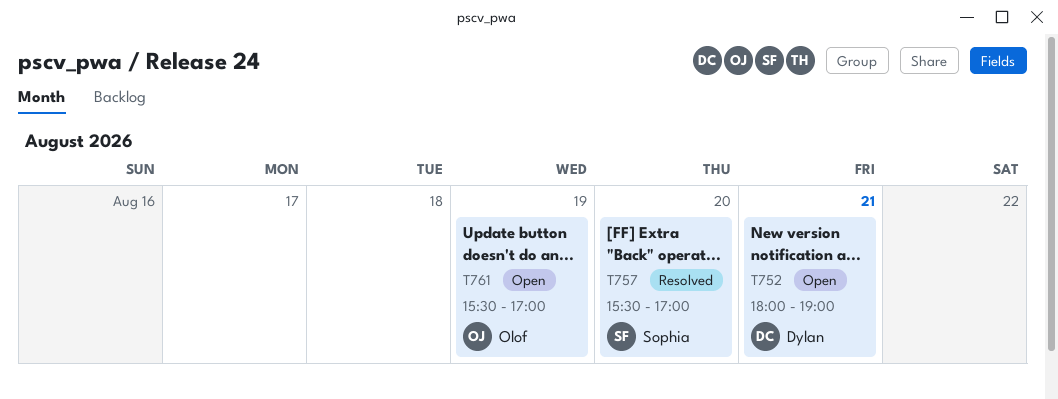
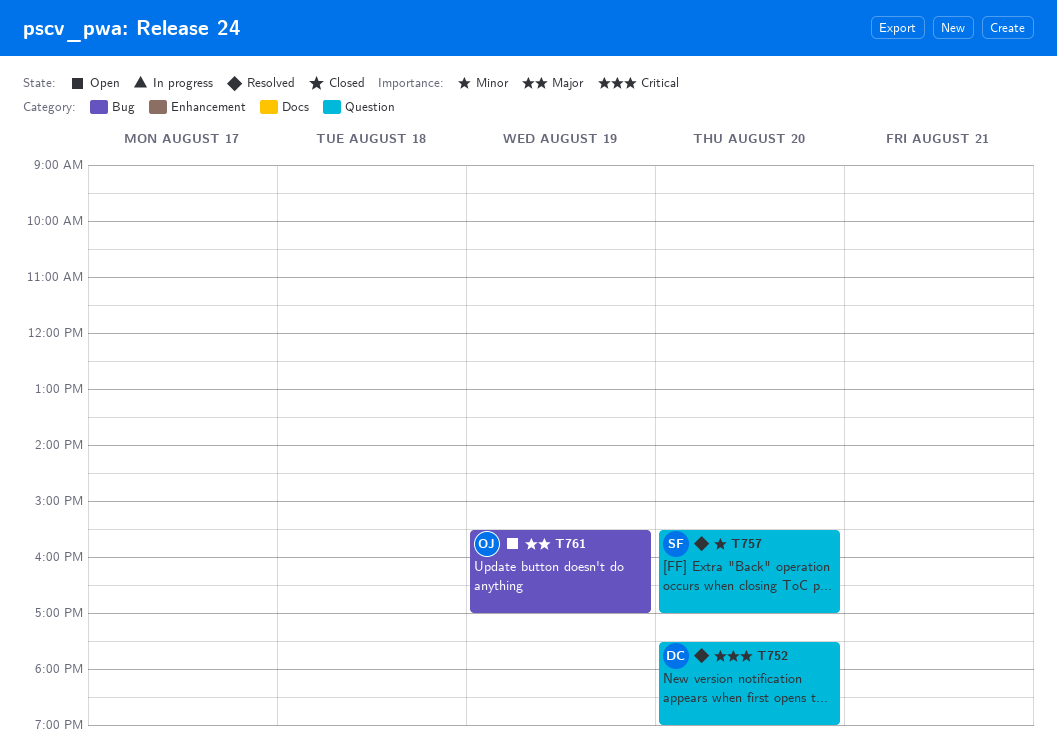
T752, status: Open -> Resolved
T752, day: Aug 21 -> Aug 20
T752, begins: 18:00 -> 17:30

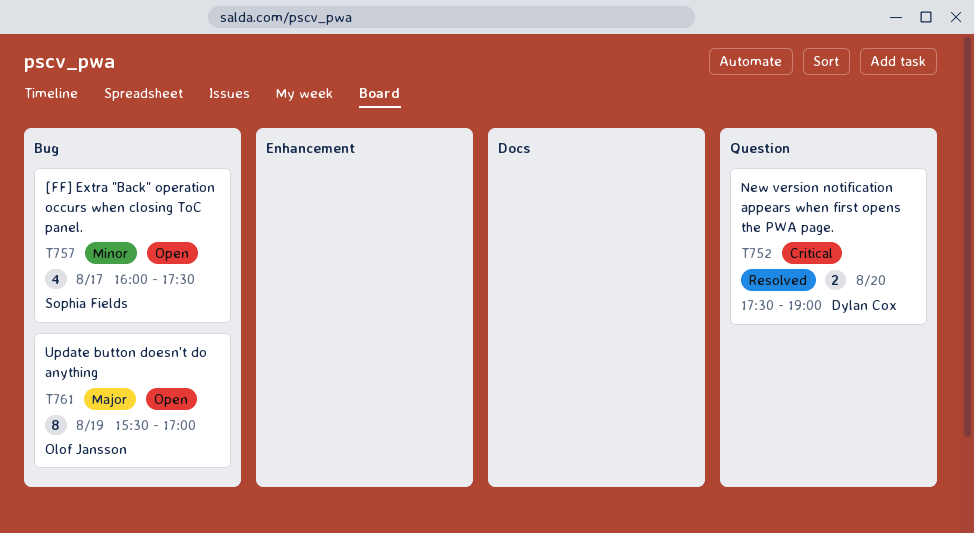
T757, status: Resolved -> Open
T757, label: Question -> Bug
T757, day: Aug 20 -> Aug 17
T757, begins: 15:30 -> 16:00
T757, ends: 17:00 -> 17:30

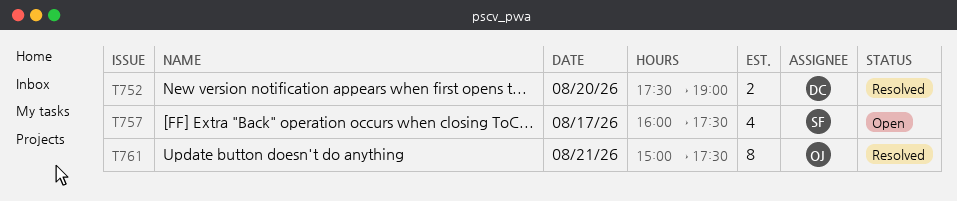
T761, status: Open -> Resolved
T761, day: Aug 19 -> Aug 21
T761, begins: 15:30 -> 15:00
T761, ends: 17:00 -> 17:30

